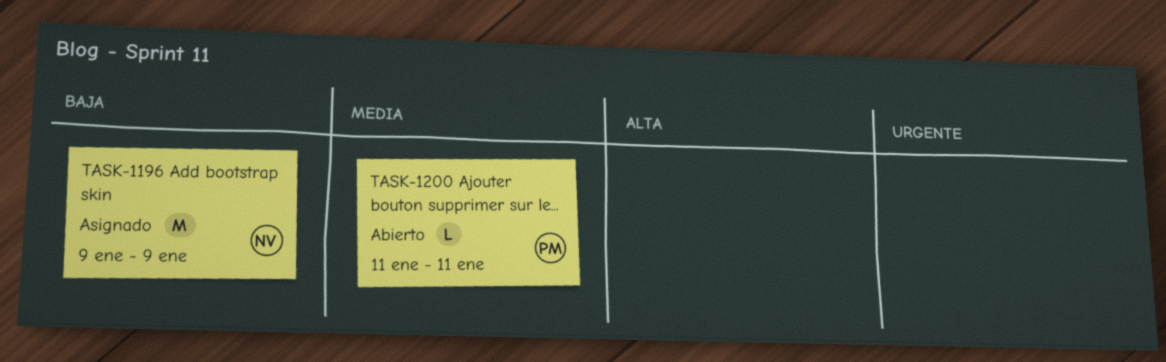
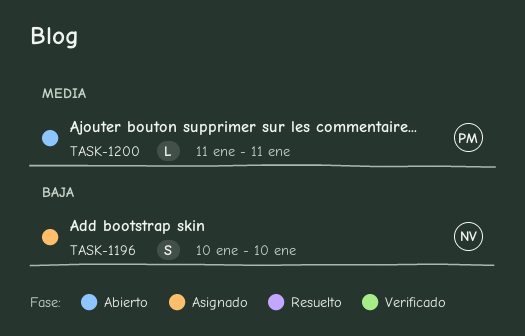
TASK-1196, estimate: M -> S
TASK-1196, start: Jan 9 -> Jan 10
TASK-1196, due: Jan 9 -> Jan 10

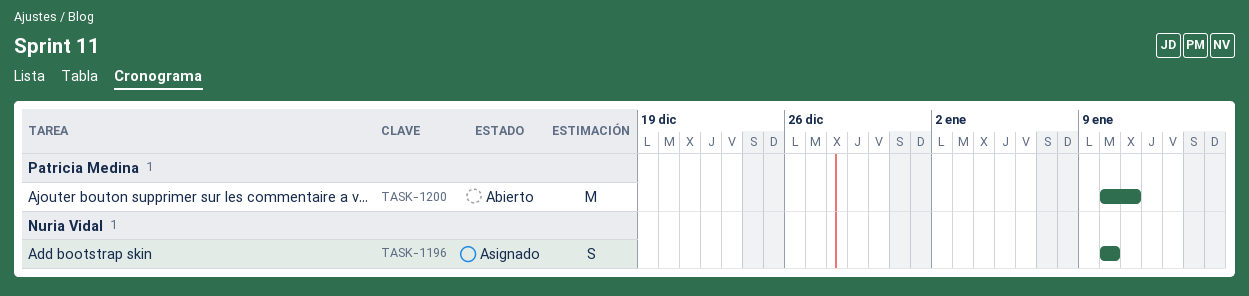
TASK-1200, estimate: L -> M
TASK-1200, start: Jan 11 -> Jan 10

